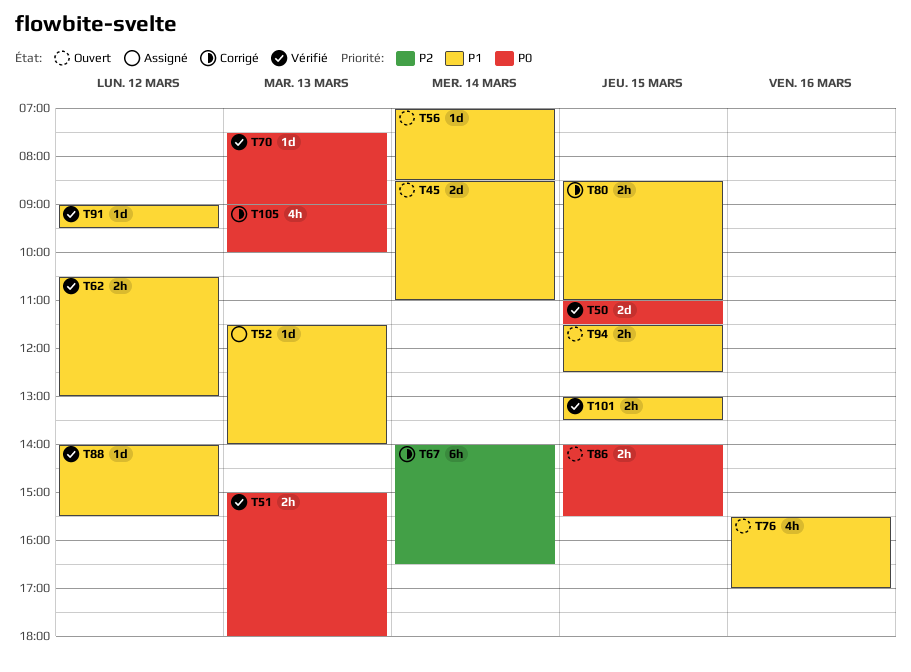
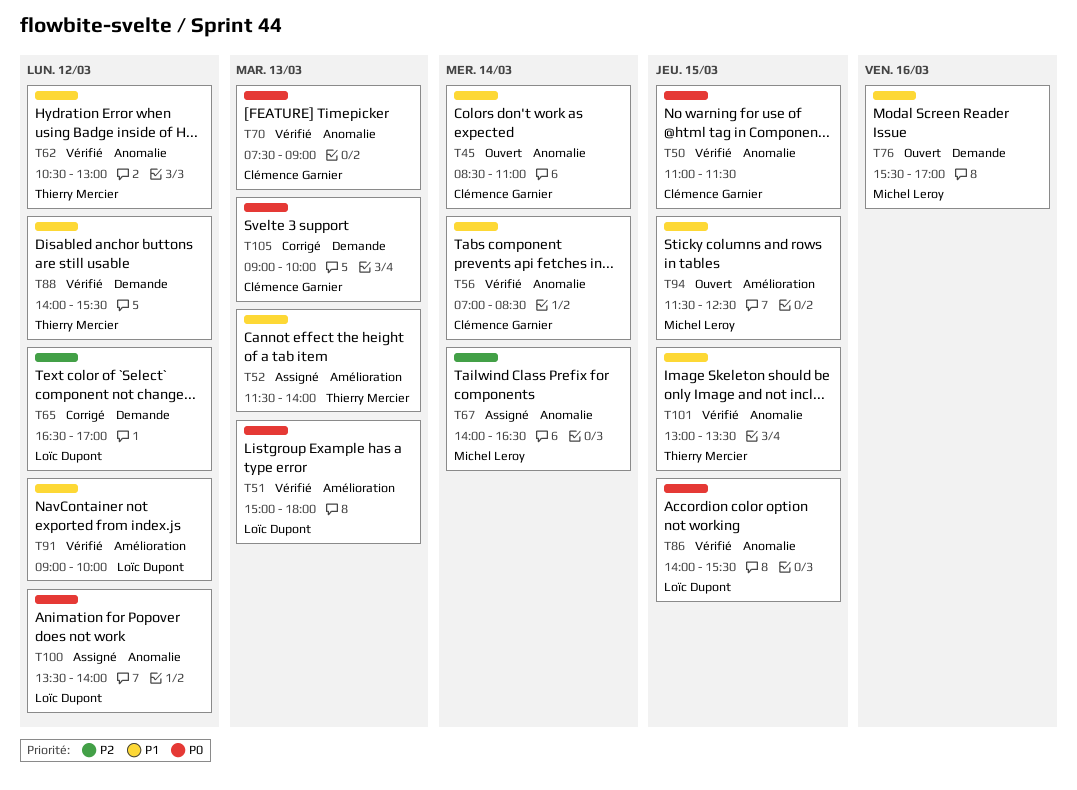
T56, status: Ouvert -> Vérifié
T65: none -> present
T67, status: Corrigé -> Assigné
T80: present -> none
T86, status: Ouvert -> Vérifié
T91, ends: 09:30 -> 10:00
T100: none -> present

